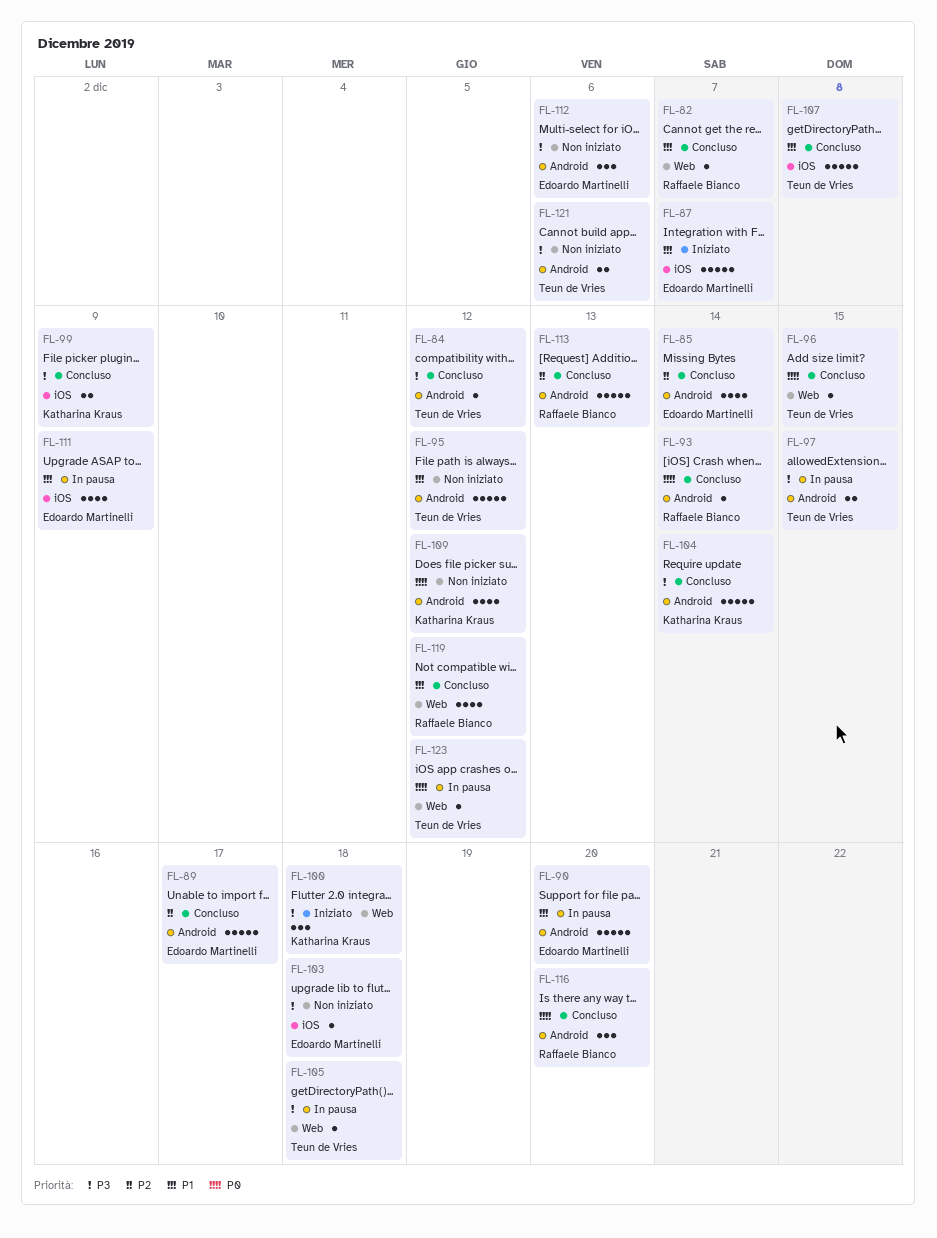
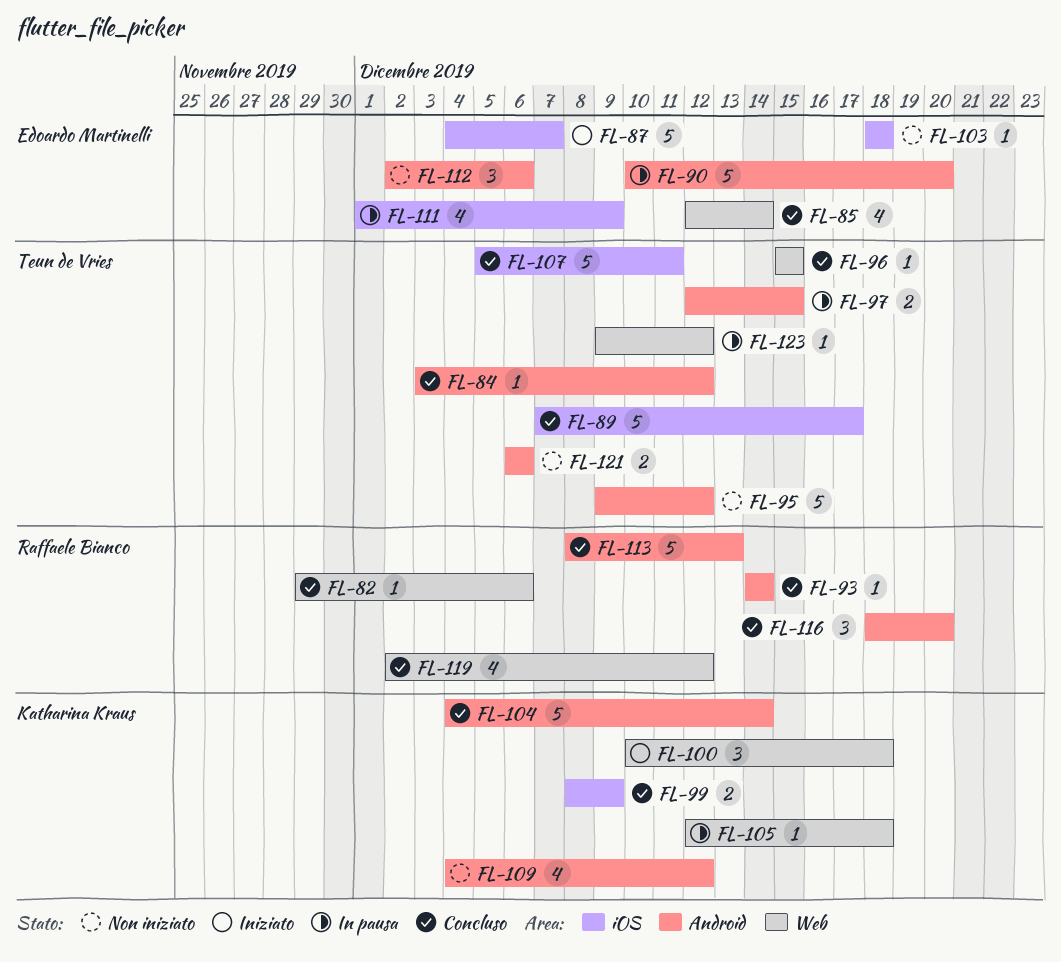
FL-82, due: Dec 7 -> Dec 6
FL-85, label: Android -> Web
FL-89, owner: Edoardo Martinelli -> Teun de Vries
FL-89, label: Android -> iOS
FL-105, owner: Teun de Vries -> Katharina Kraus
FL-107, due: Dec 8 -> Dec 11

